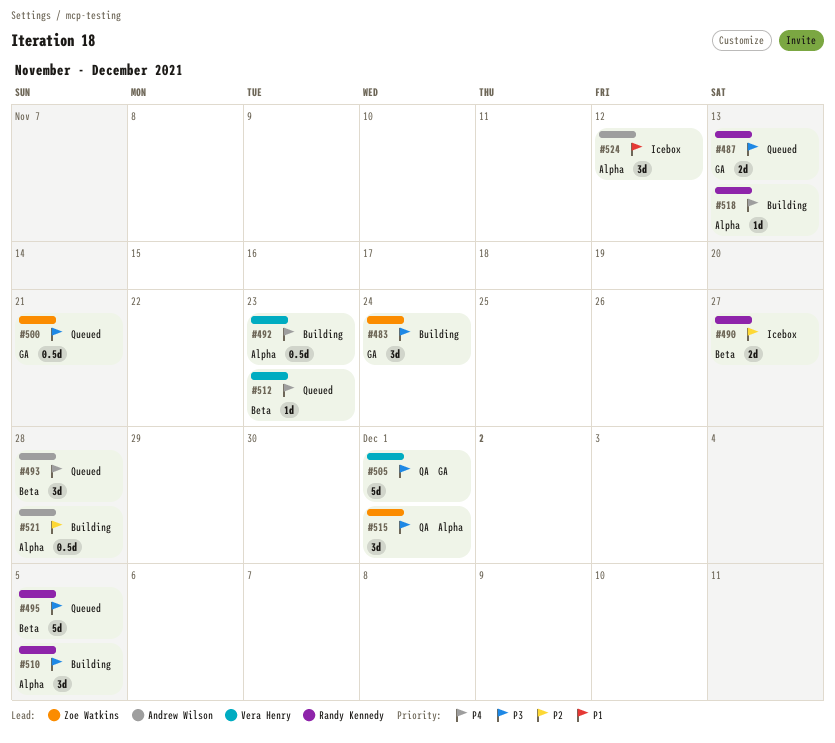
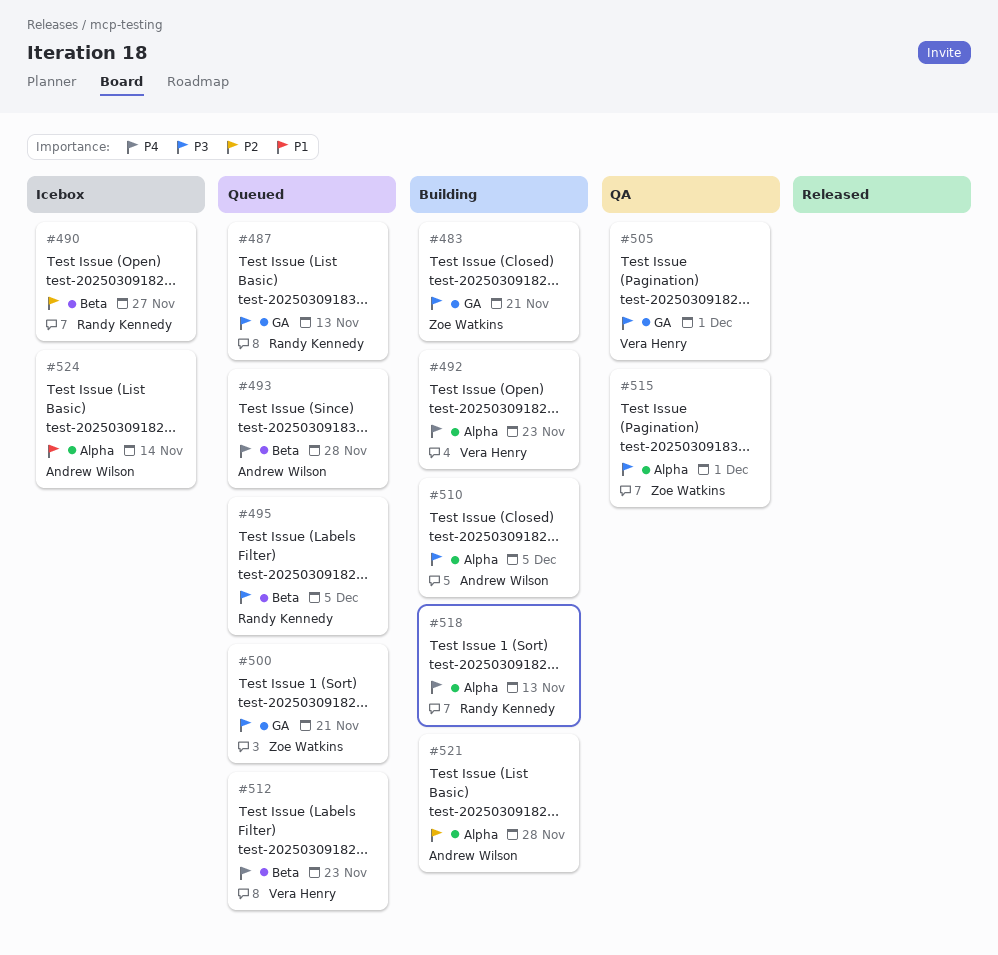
#483, due: Nov 24 -> Nov 21
#510, owner: Randy Kennedy -> Andrew Wilson
#524, due: Nov 12 -> Nov 14

